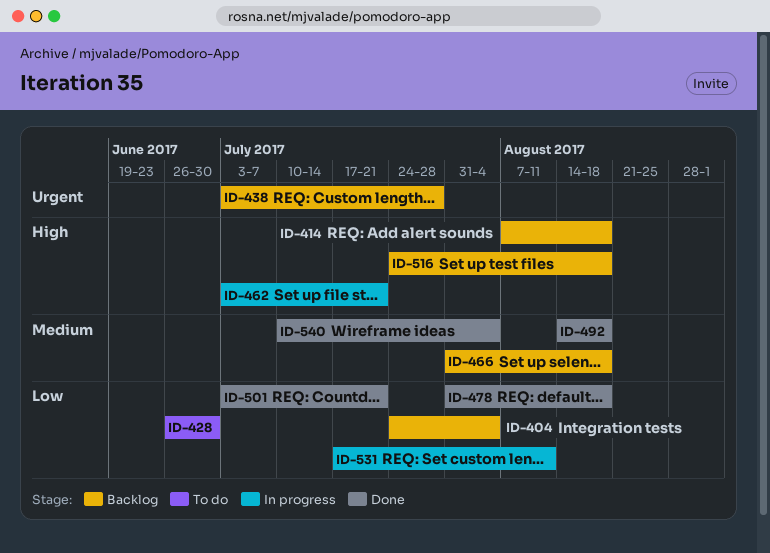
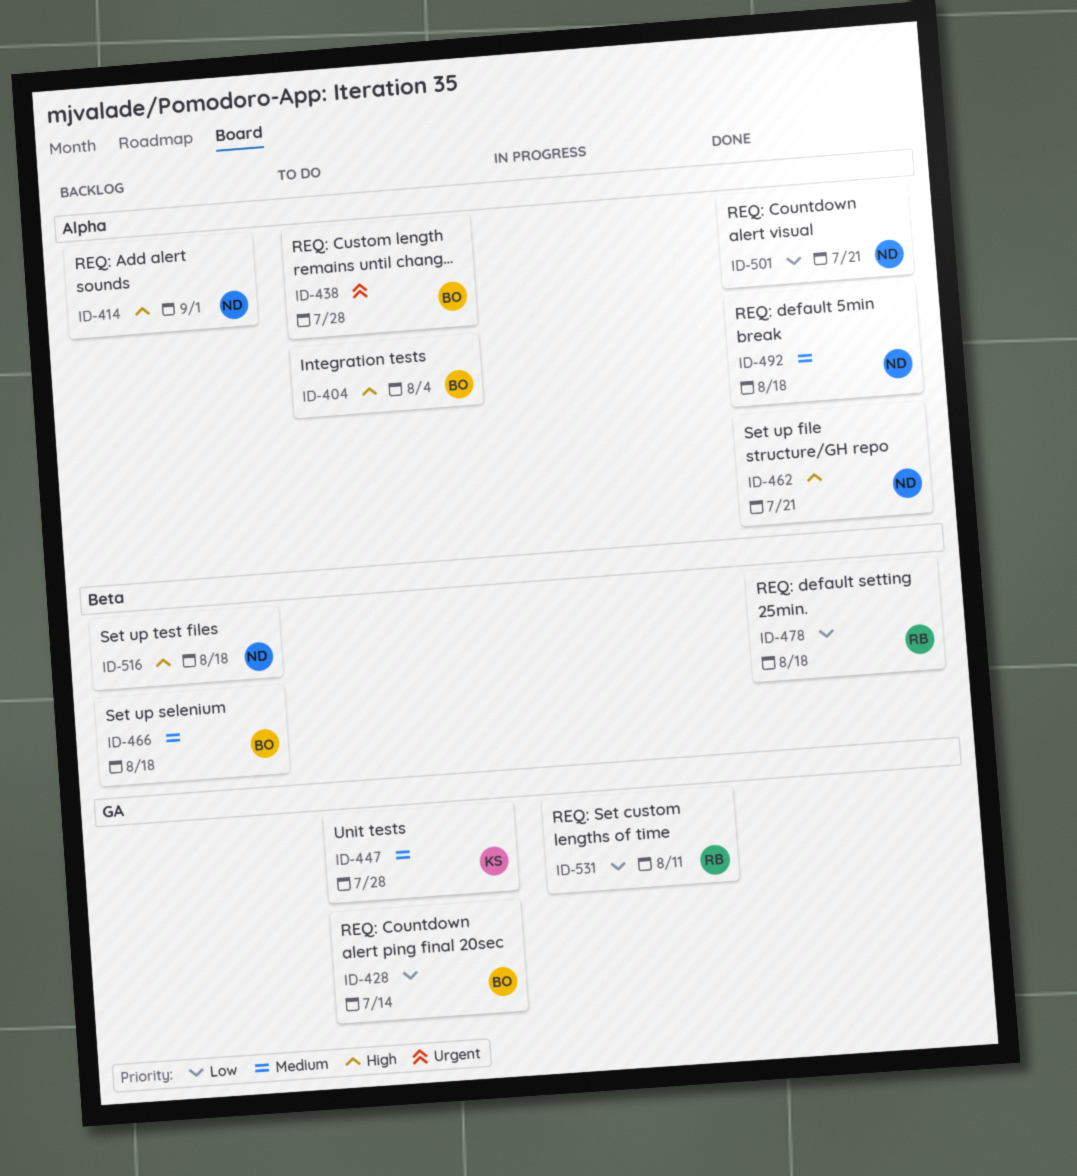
ID-404, status: Backlog -> To do
ID-404, priority: Low -> High
ID-414, due: Aug 18 -> Sep 1
ID-428, due: Jun 30 -> Jul 14
ID-438, status: Backlog -> To do
ID-447: none -> present
ID-462, status: In progress -> Done
ID-540: present -> none

